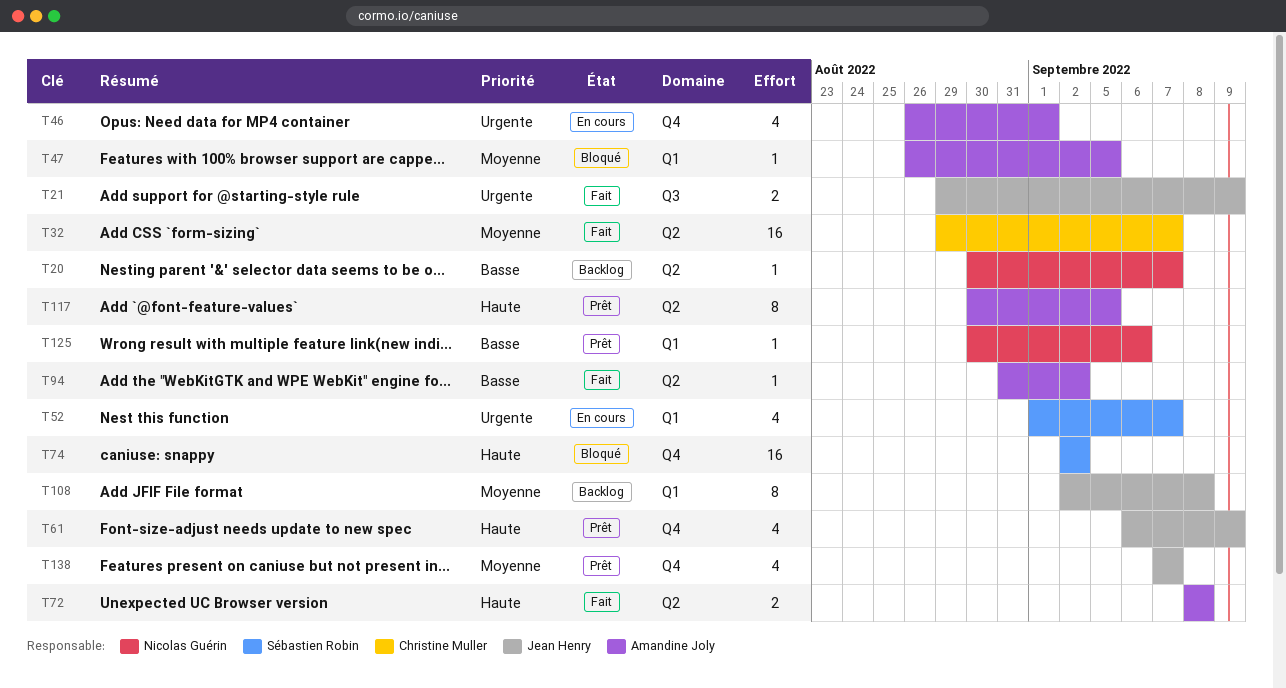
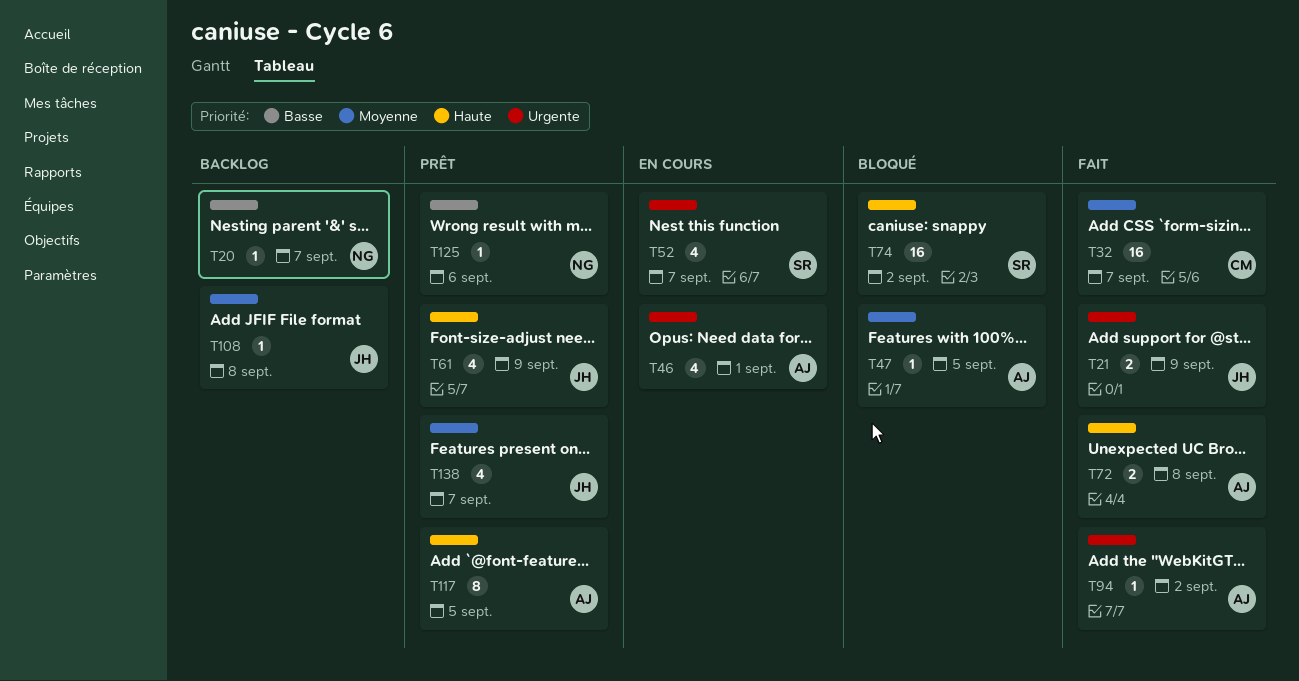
T94, priority: Basse -> Urgente
T108, estimate: 8 -> 1

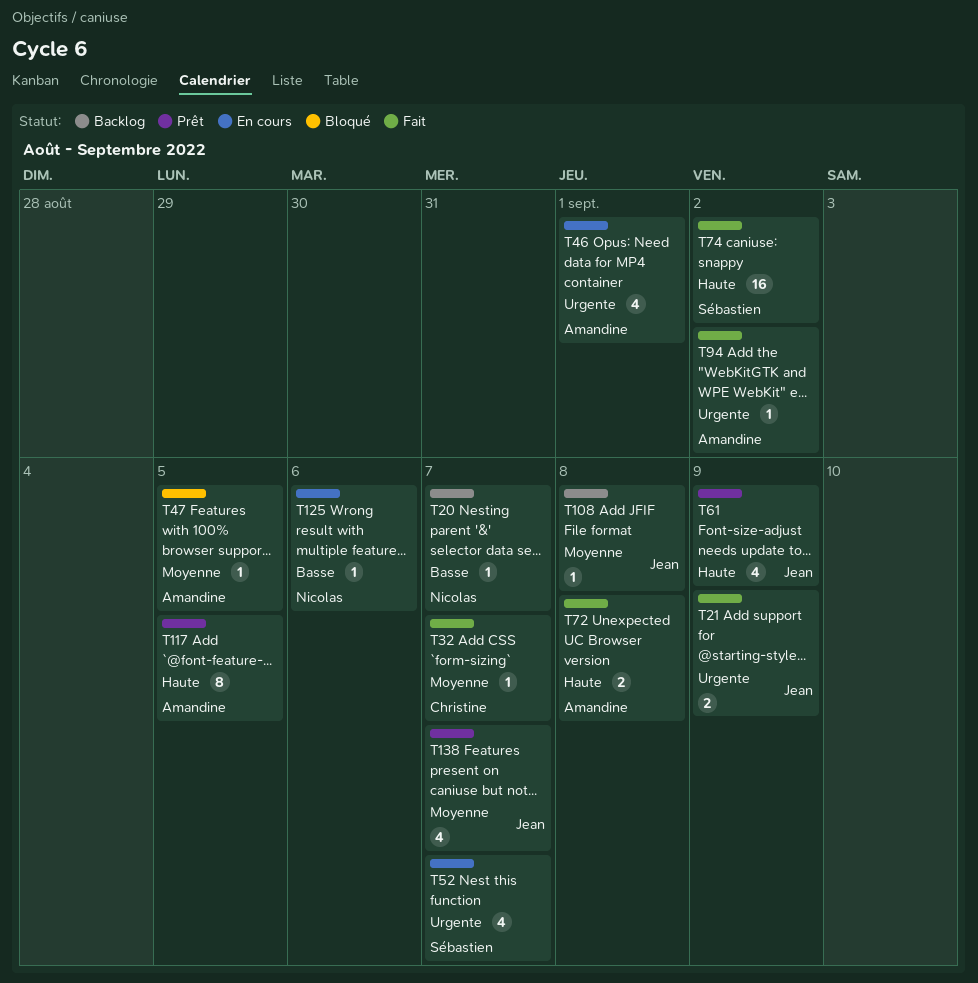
T32, estimate: 16 -> 1
T74, status: Bloqué -> Fait
T125, status: Prêt -> En cours

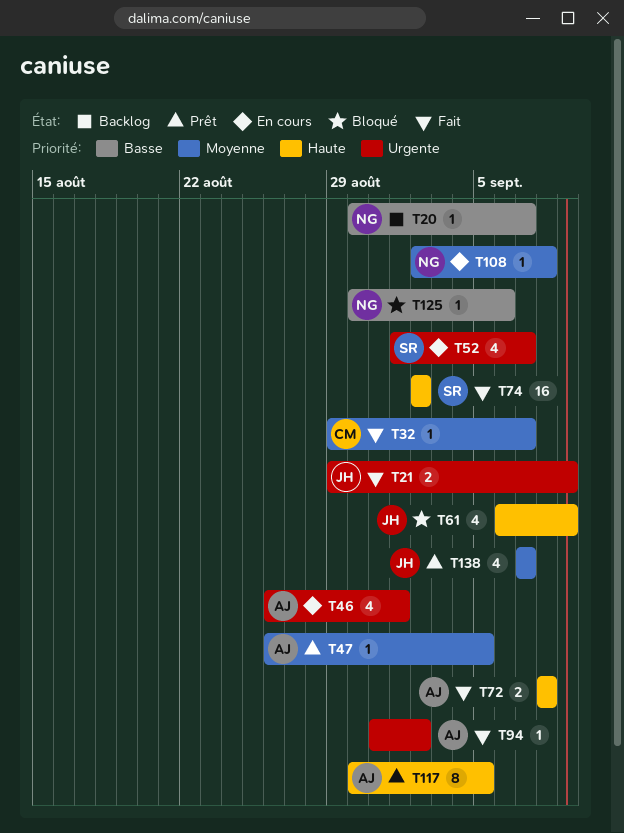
T47, status: Bloqué -> Prêt
T61, status: Prêt -> Bloqué
T108, status: Backlog -> En cours
T108, owner: Jean -> Nicolas
T125, status: En cours -> Bloqué

